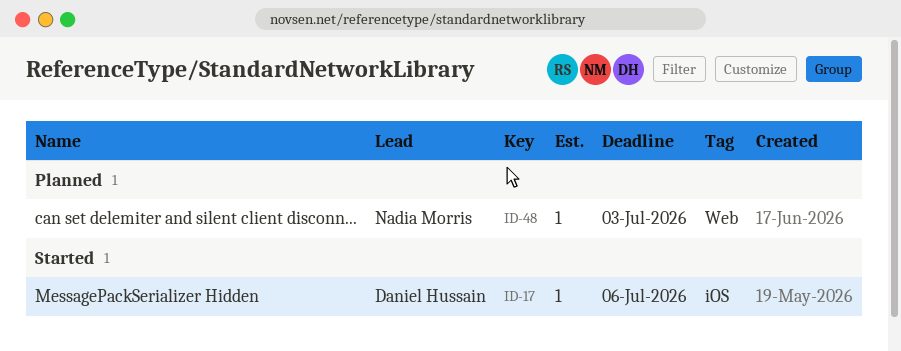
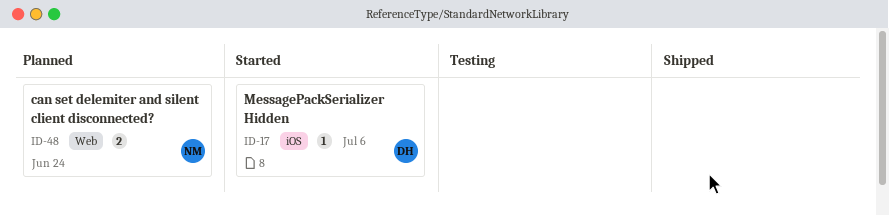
ID-48, estimate: 1 -> 2
ID-48, due: Jul 3 -> Jun 24

